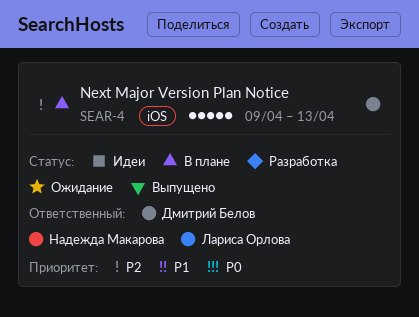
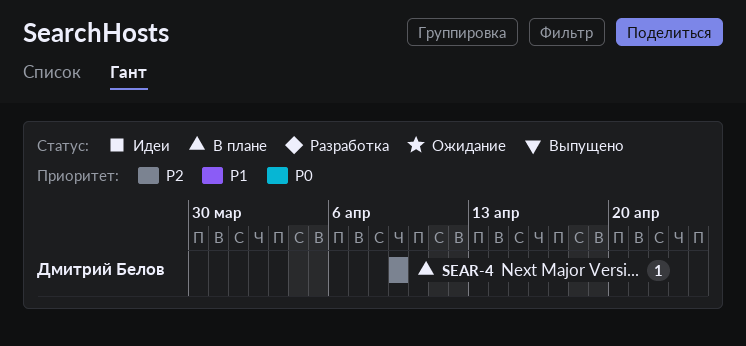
SEAR-4, estimate: 5 -> 1
SEAR-4, due: Apr 13 -> Apr 9

